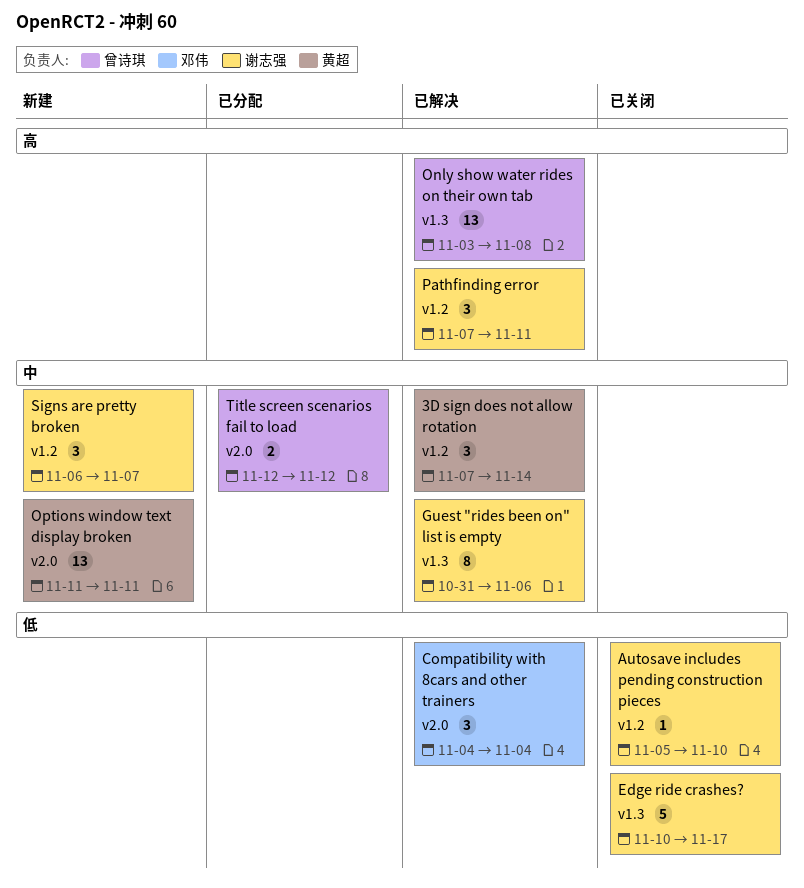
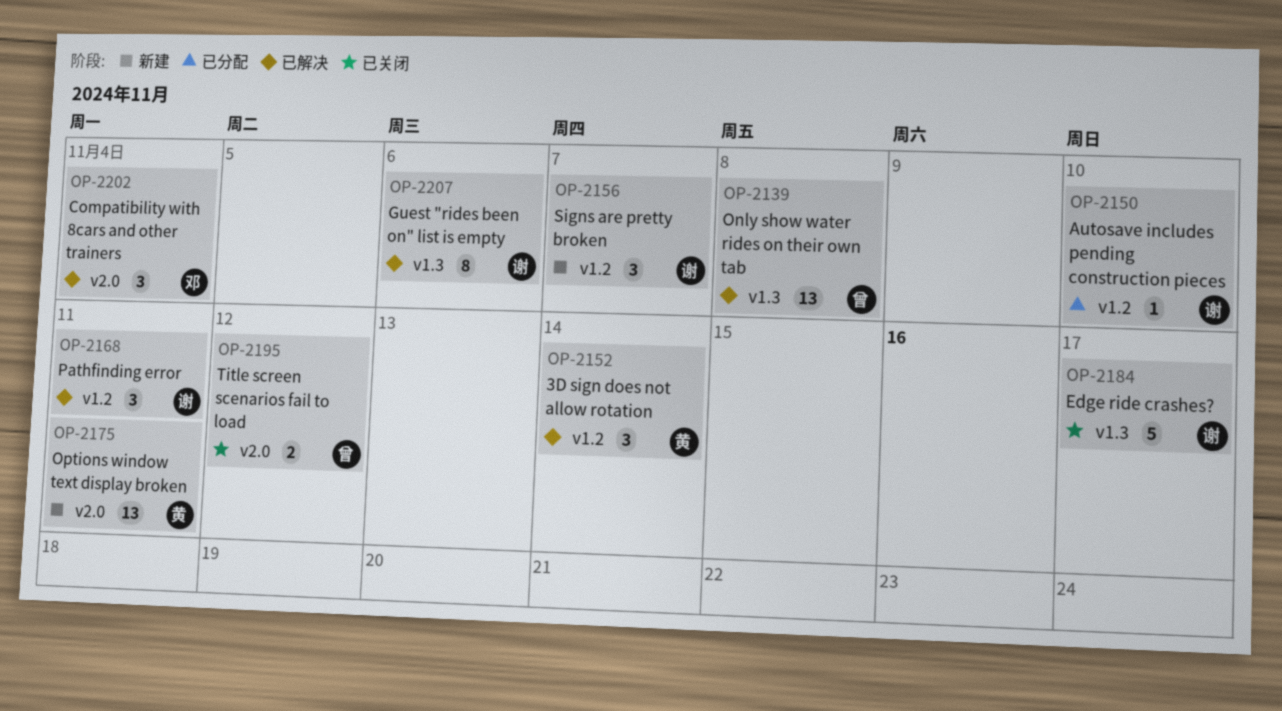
Autosave includes pending construction pieces, status: 已关闭 -> 已分配
Title screen scenarios fail to load, status: 已分配 -> 已关闭

